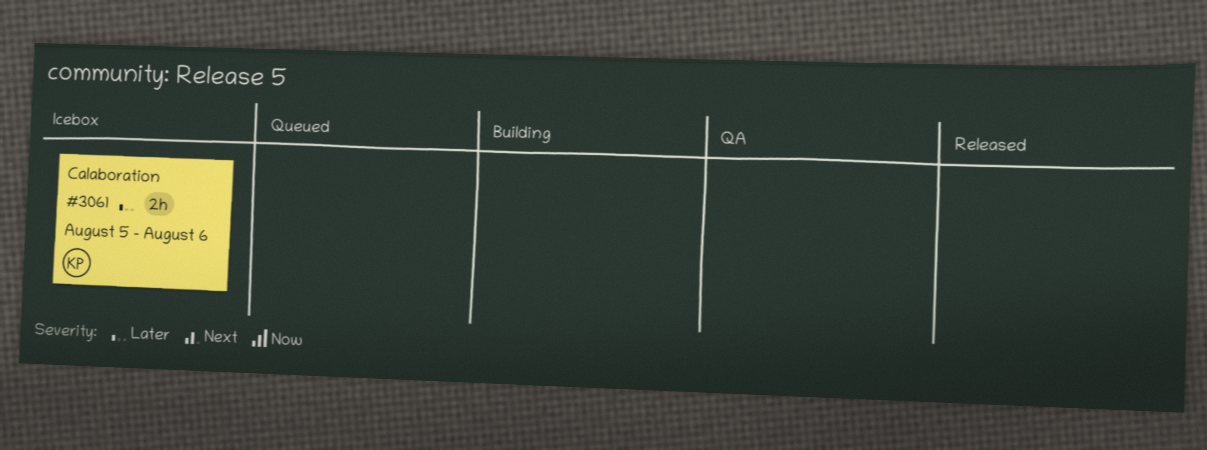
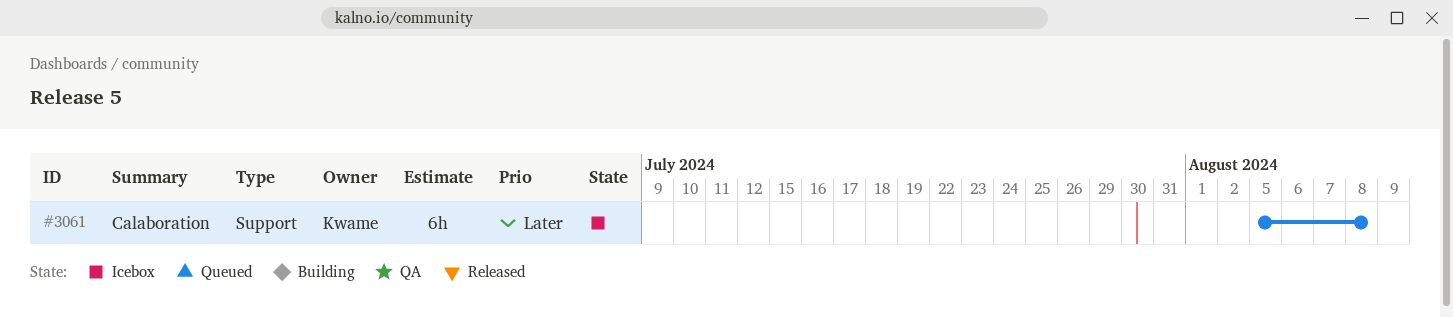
#3061, estimate: 2h -> 6h
#3061, due: Aug 6 -> Aug 8

